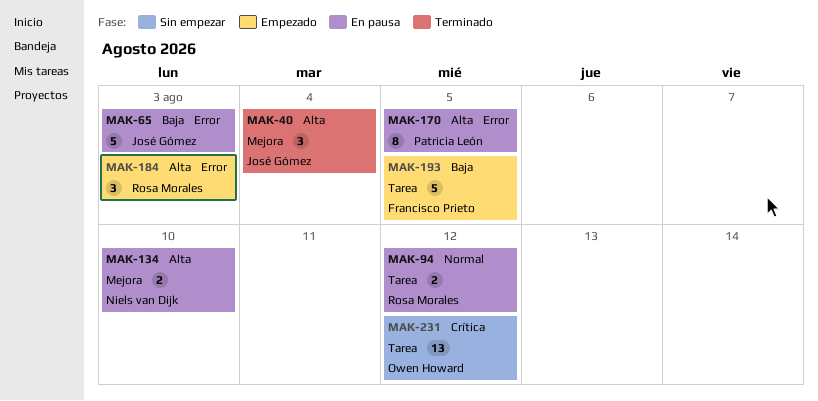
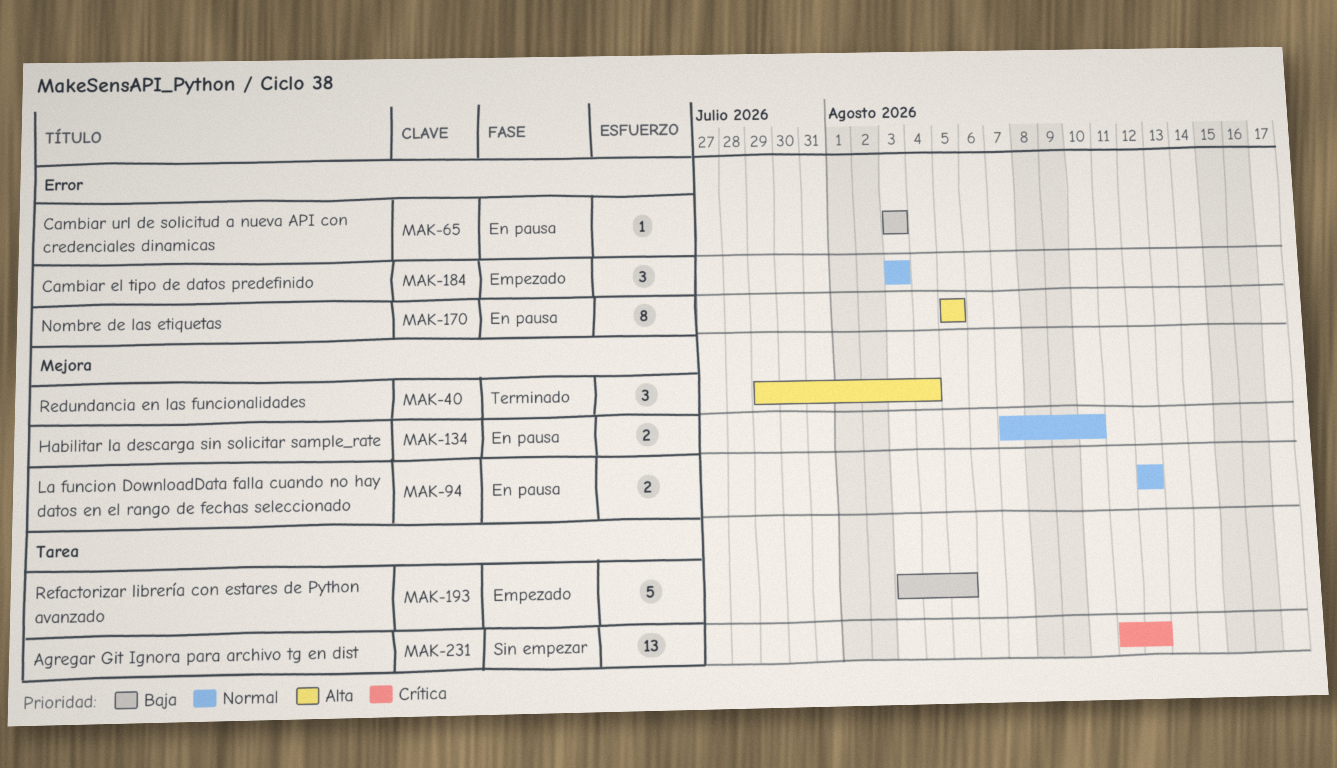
MAK-65, estimate: 5 -> 1
MAK-94, label: Tarea -> Mejora
MAK-134, priority: Alta -> Normal
MAK-184, priority: Alta -> Normal

